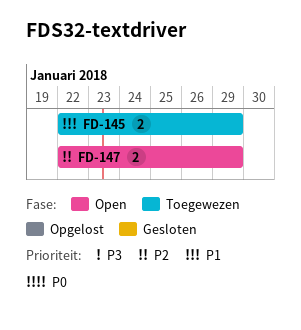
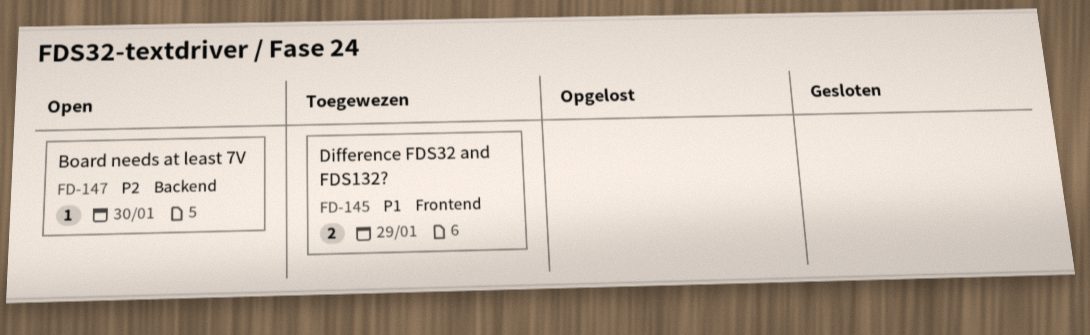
FD-147, estimate: 2 -> 1
FD-147, due: Jan 29 -> Jan 30

